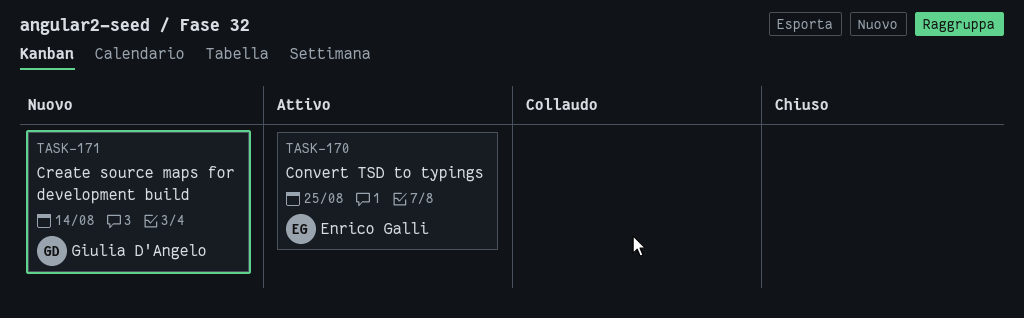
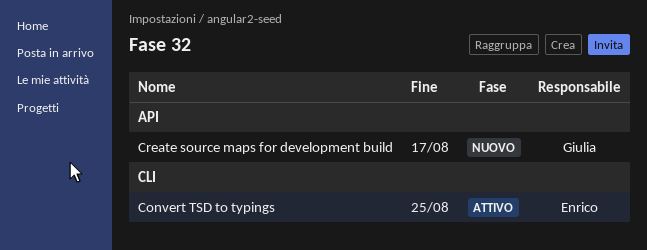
Create source maps for development build, due: Aug 14 -> Aug 17

